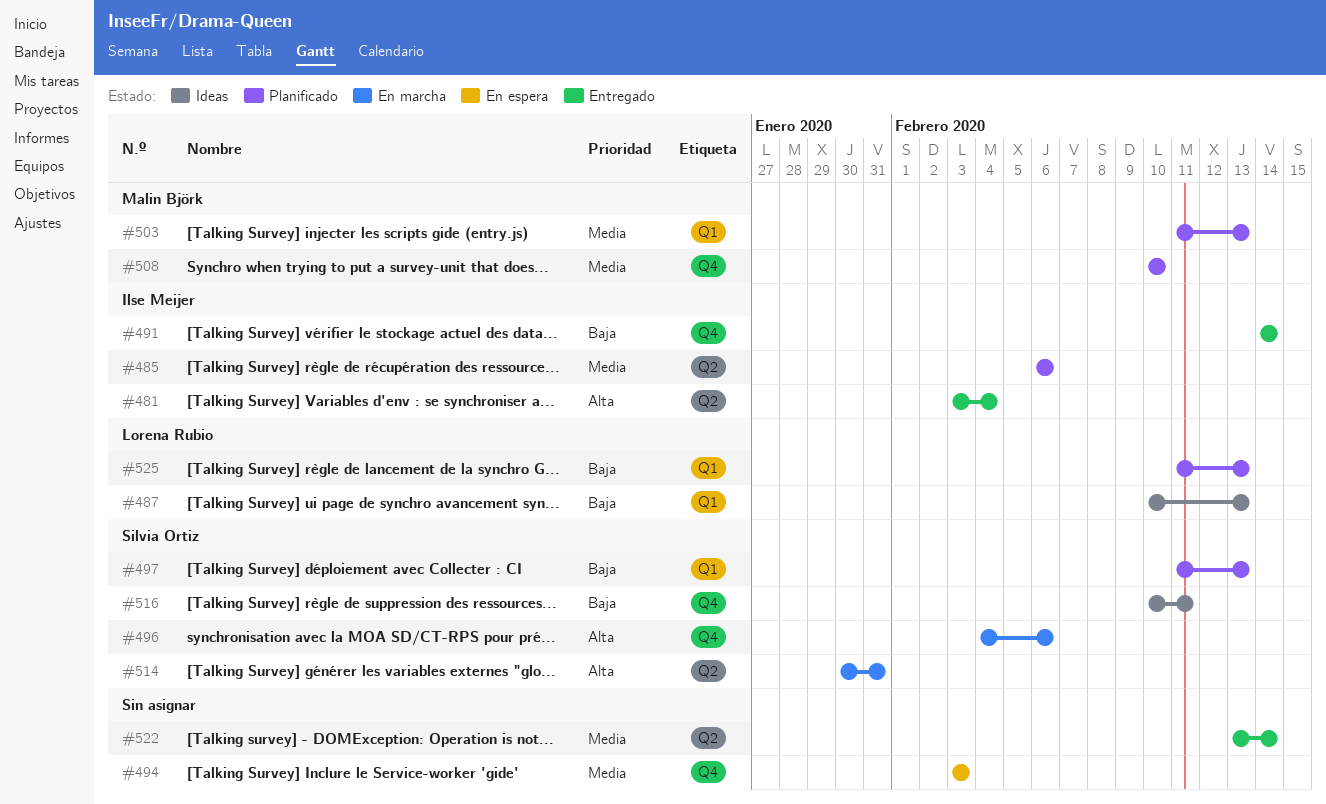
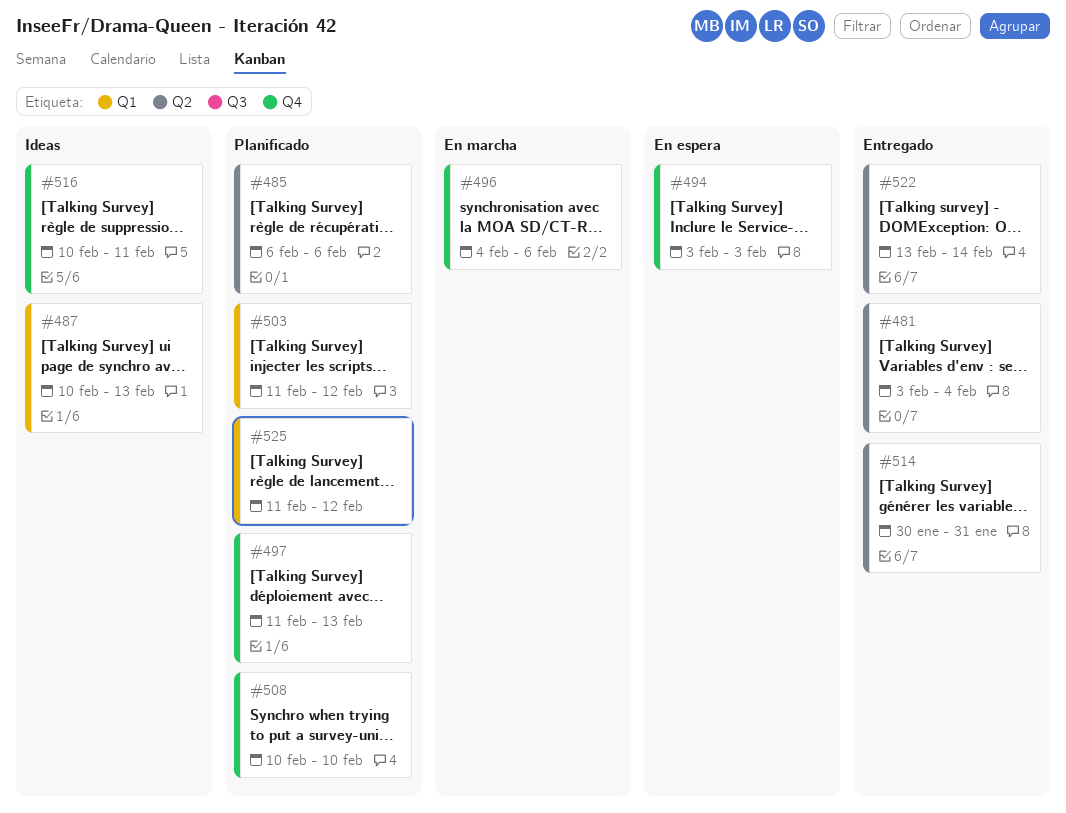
#491: present -> none
#497, label: Q1 -> Q4
#503, due: Feb 13 -> Feb 12
#514, status: En marcha -> Entregado
#525, due: Feb 13 -> Feb 12

